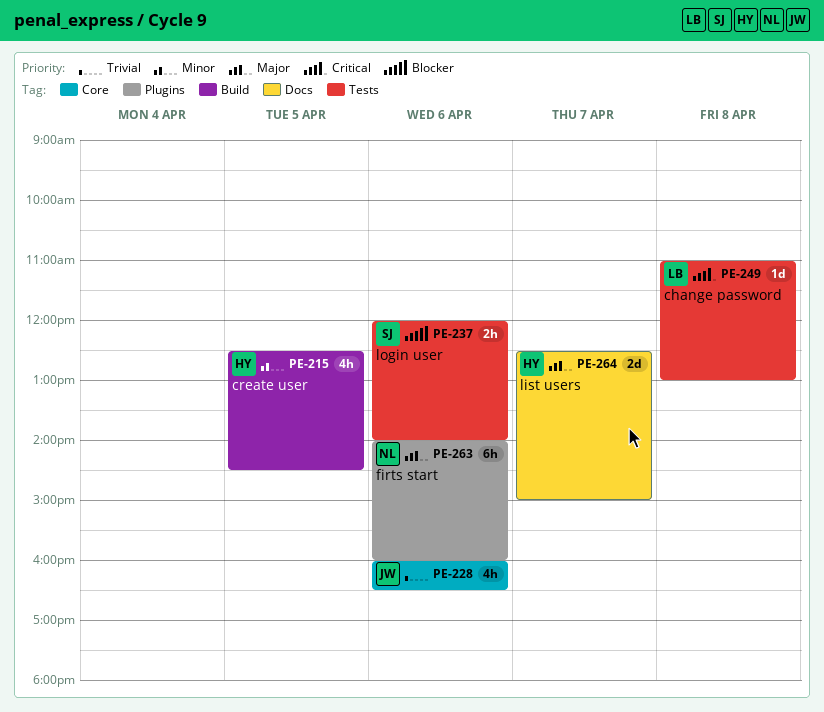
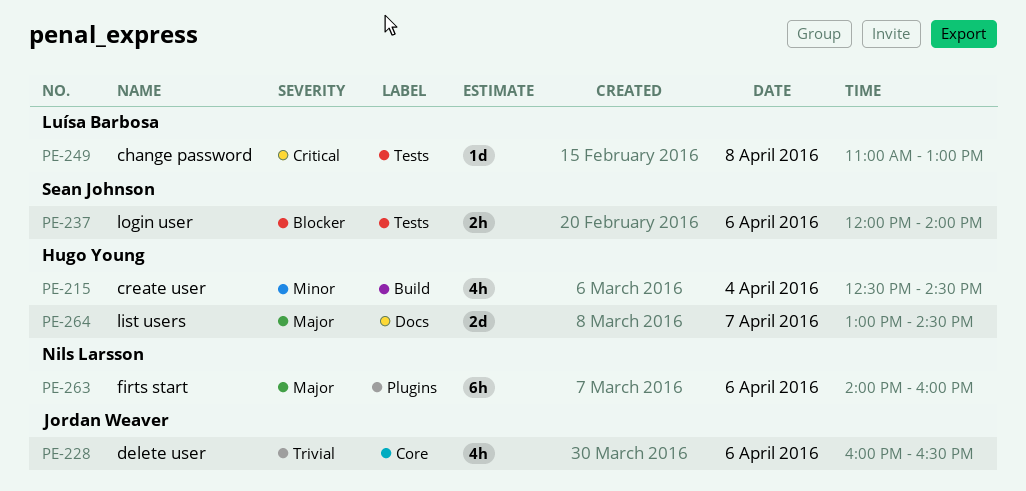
PE-215, day: Apr 5 -> Apr 4
PE-264, begins: 12:30 -> 13:00
PE-264, ends: 15:00 -> 14:30

